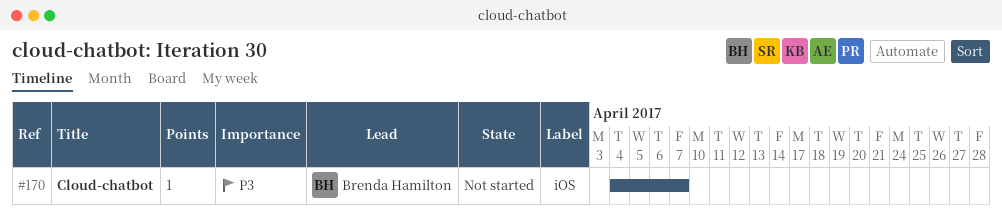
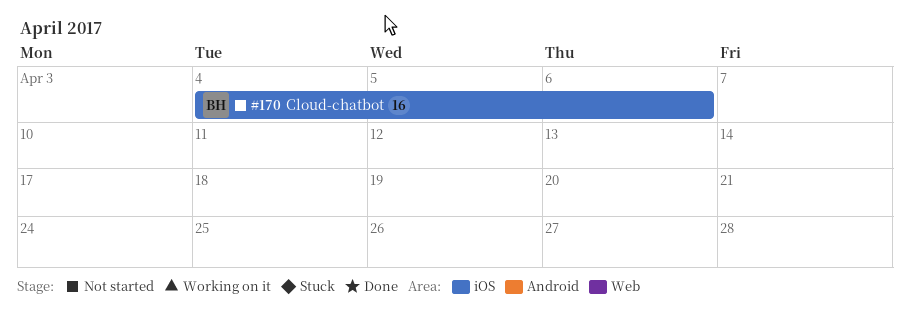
#170, estimate: 1 -> 16
#170, due: Apr 7 -> Apr 6

